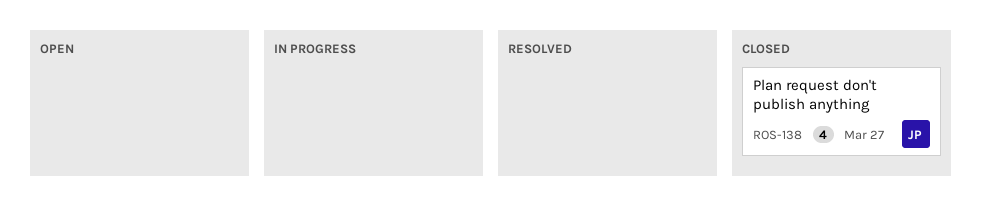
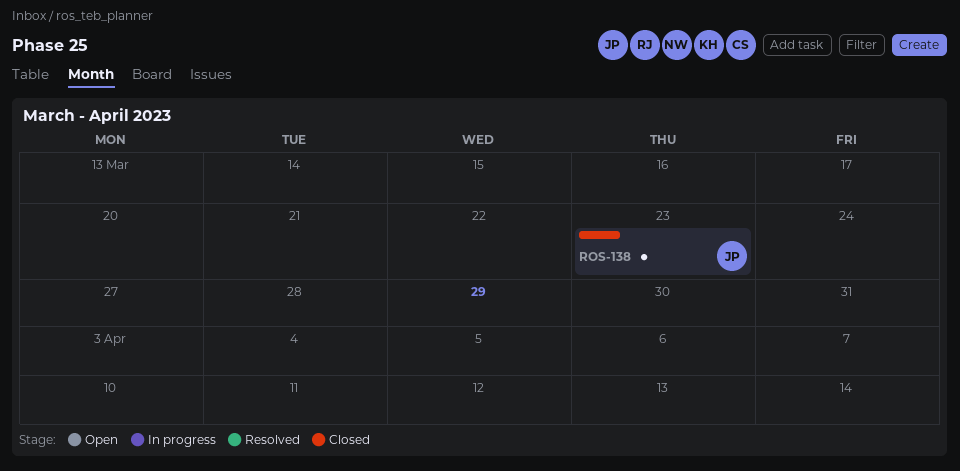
ROS-138, estimate: 4 -> 1
ROS-138, due: Mar 27 -> Mar 23

